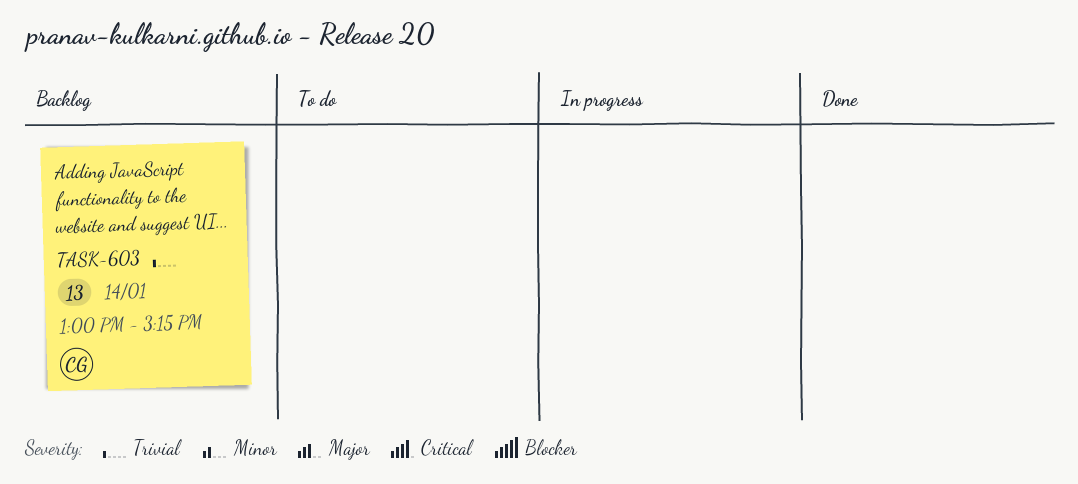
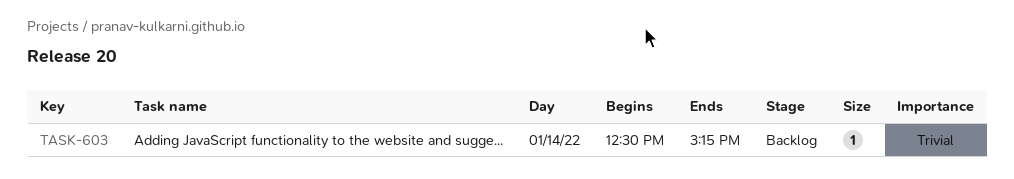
TASK-603, estimate: 13 -> 1
TASK-603, begins: 13:00 -> 12:30

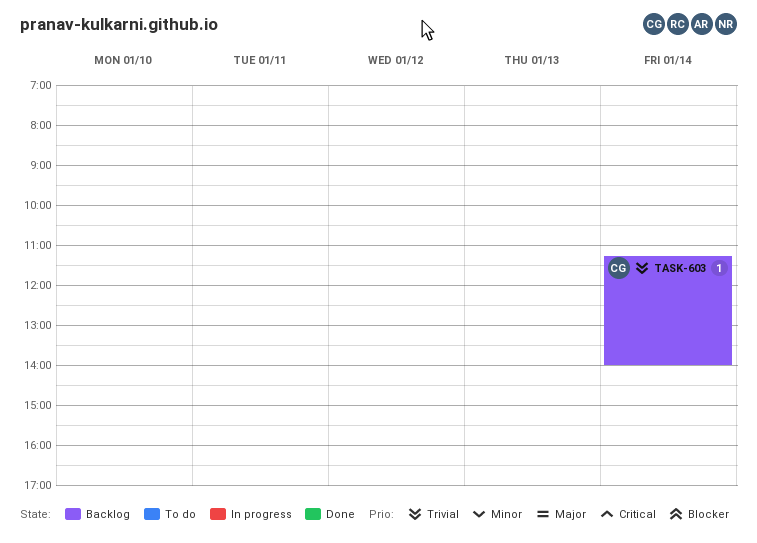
TASK-603, begins: 12:30 -> 11:15
TASK-603, ends: 15:15 -> 14:00

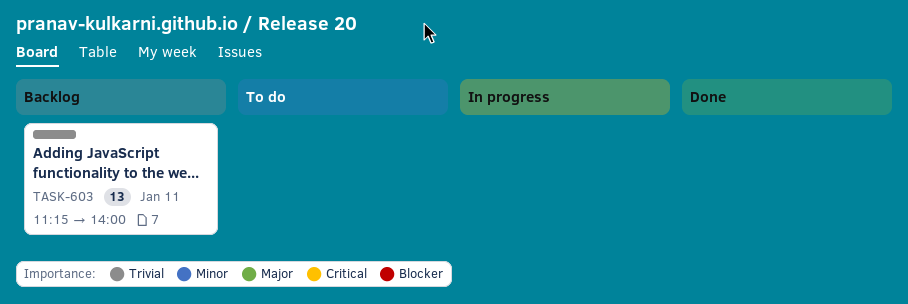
TASK-603, estimate: 1 -> 13
TASK-603, day: Jan 14 -> Jan 11

